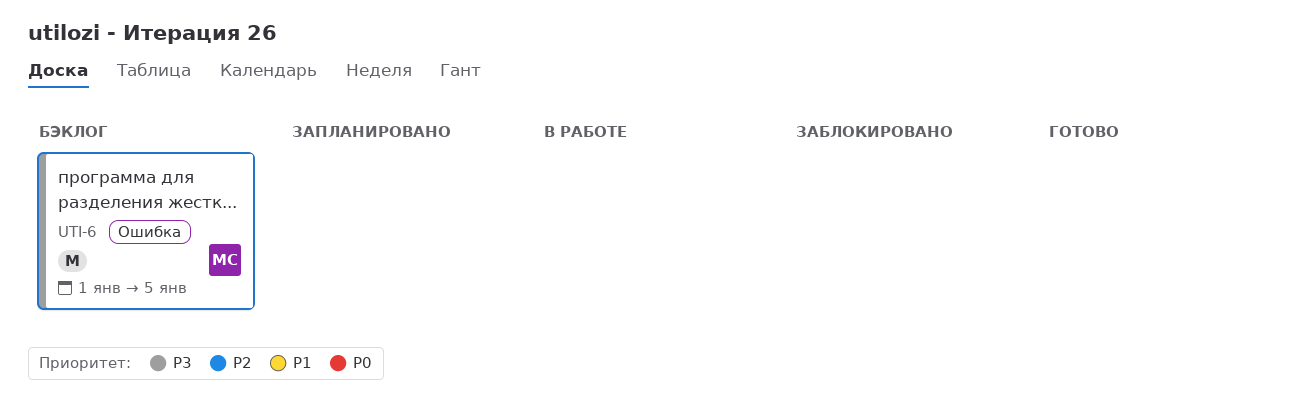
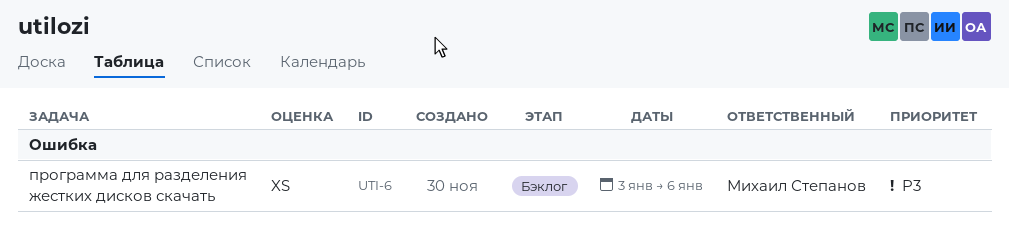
UTI-6, estimate: M -> XS
UTI-6, start: Jan 1 -> Jan 3
UTI-6, due: Jan 5 -> Jan 6

